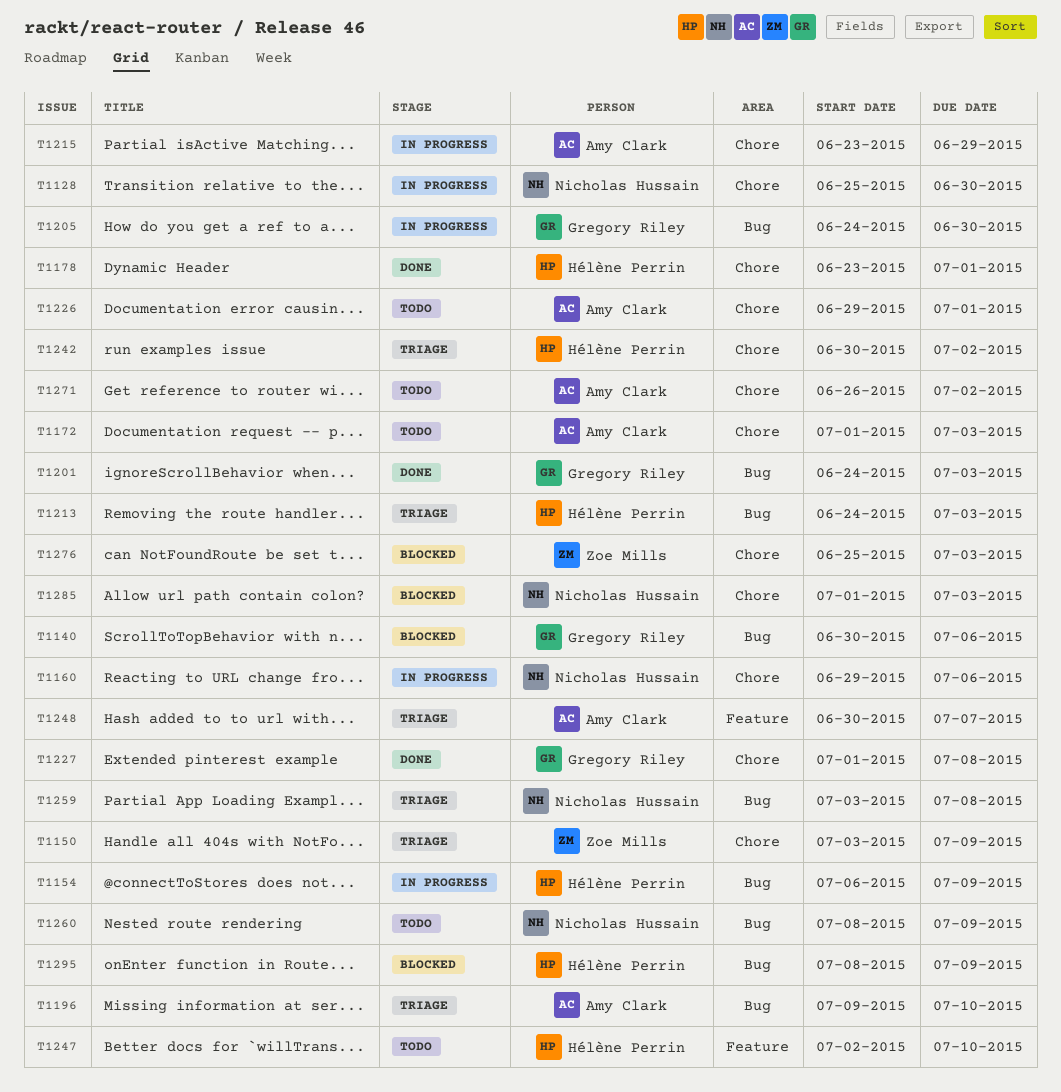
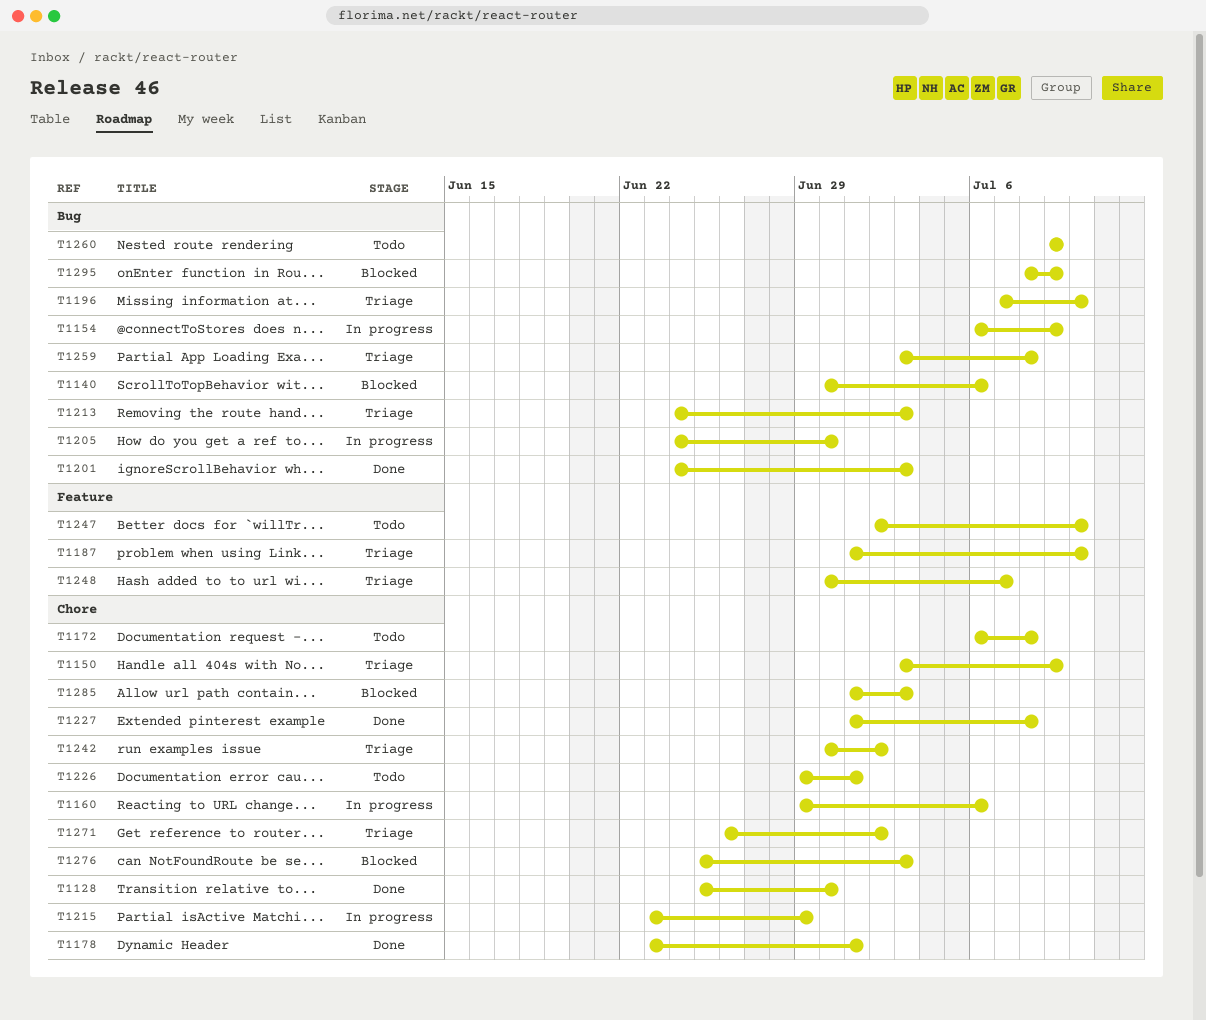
T1128, status: In progress -> Done
T1172, start: Jul 1 -> Jul 6
T1172, due: Jul 3 -> Jul 8
T1187: none -> present
T1196, start: Jul 9 -> Jul 7
T1260, start: Jul 8 -> Jul 9
T1271, status: Todo -> Triage

